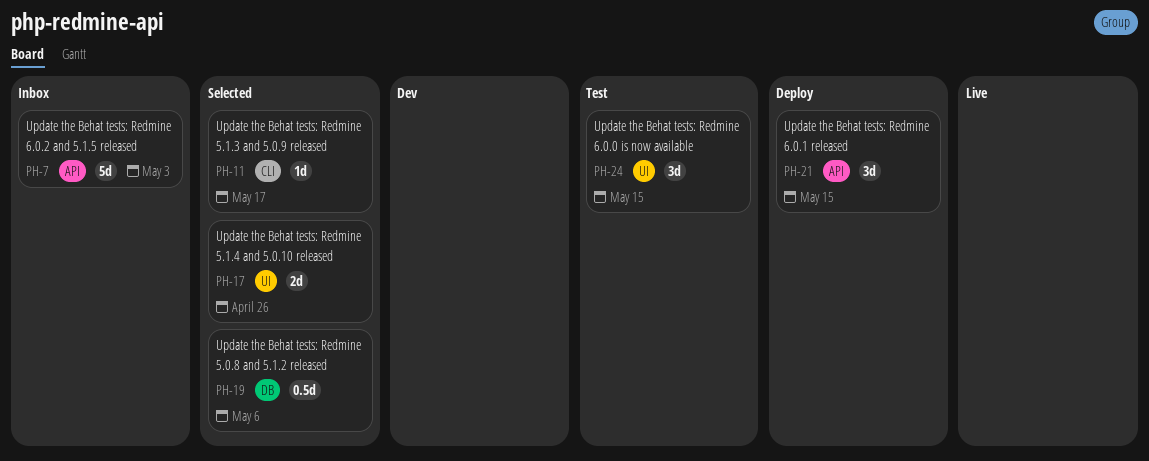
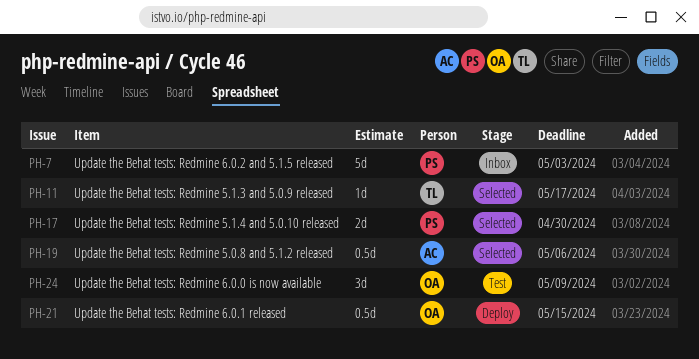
PH-17, due: Apr 26 -> Apr 30
PH-21, estimate: 3d -> 0.5d
PH-24, due: May 15 -> May 9

